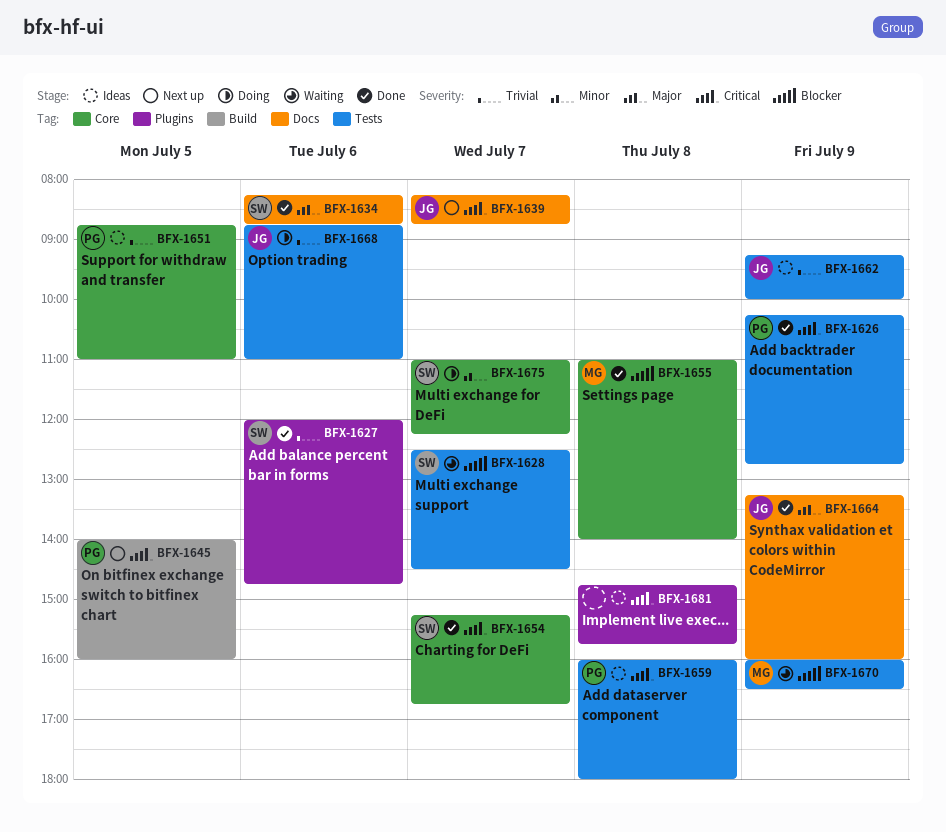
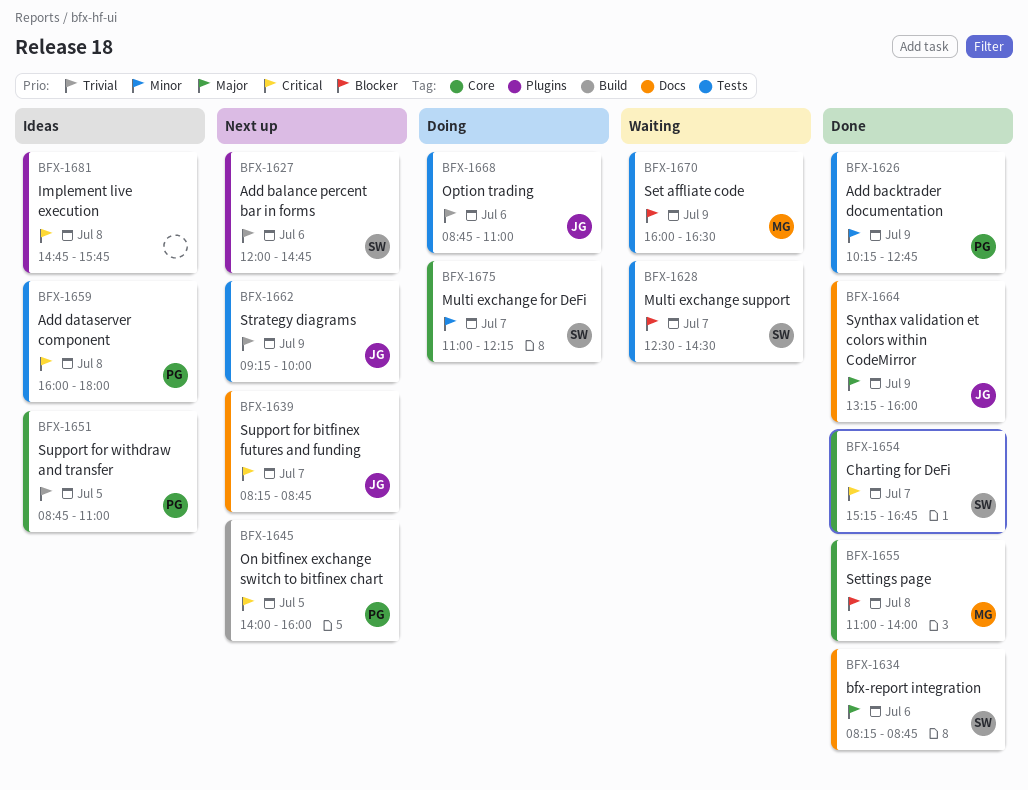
BFX-1626, priority: Critical -> Minor
BFX-1627, status: Done -> Next up
BFX-1662, status: Ideas -> Next up

